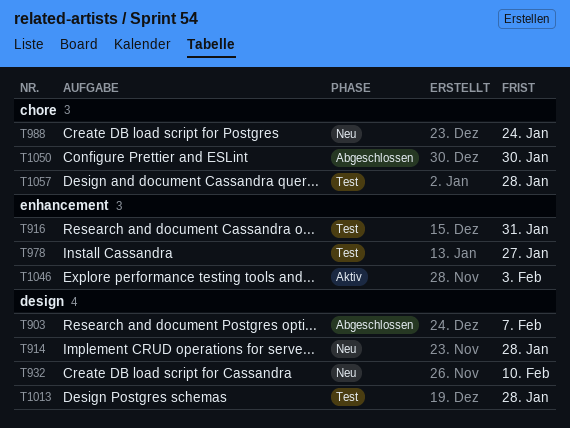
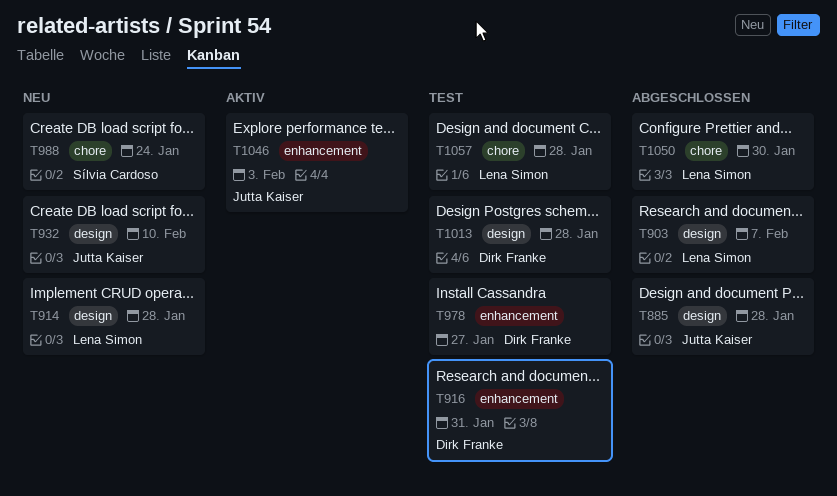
T885: none -> present

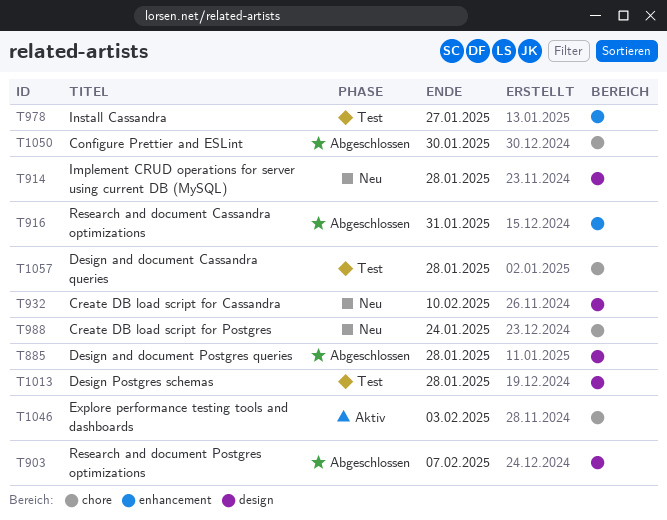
T916, status: Test -> Abgeschlossen
T1046, label: enhancement -> chore

